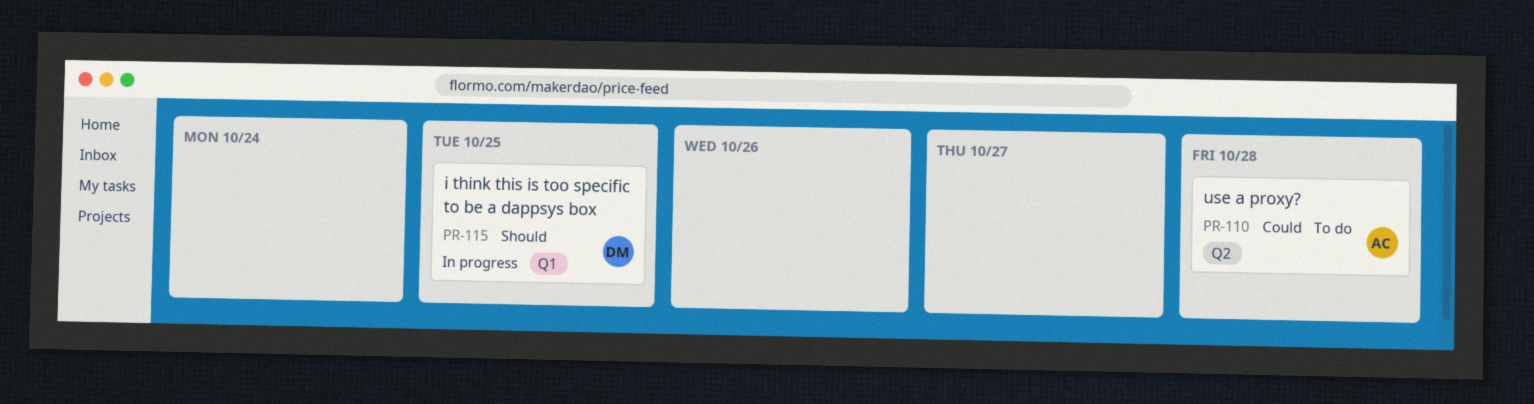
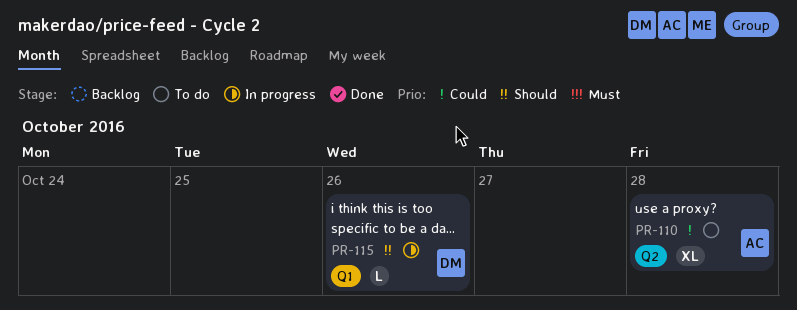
PR-115, due: Oct 25 -> Oct 26

